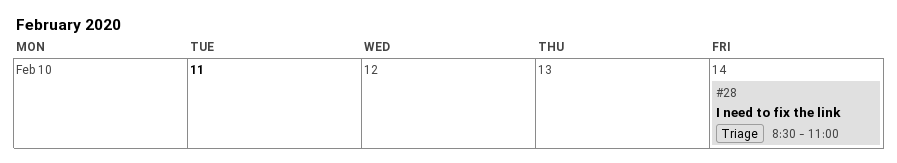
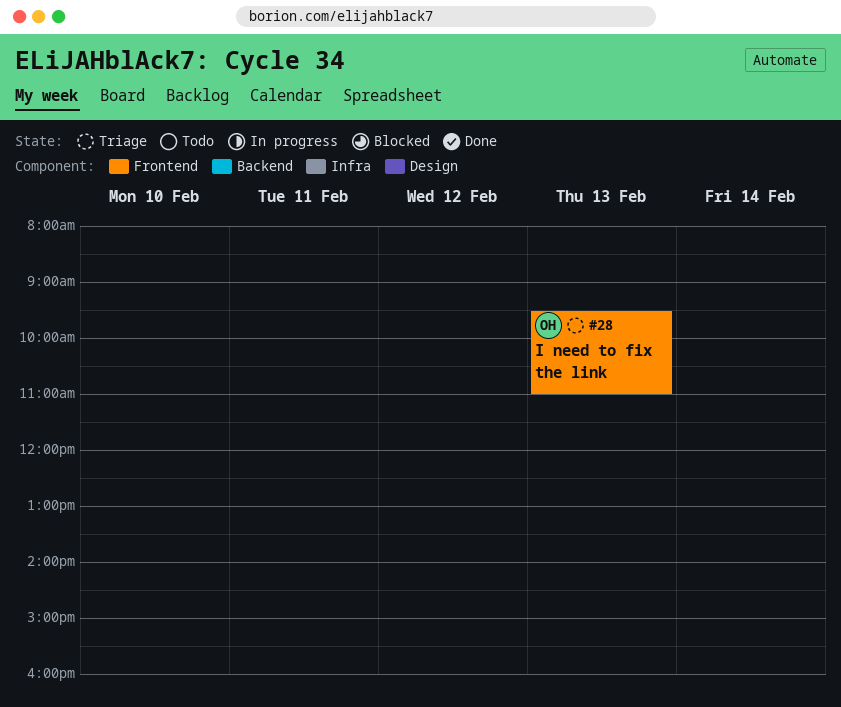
#28, day: Feb 14 -> Feb 13
#28, begins: 08:30 -> 09:30

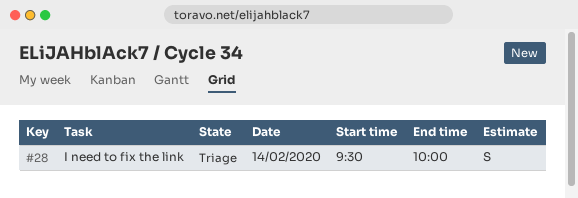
#28, day: Feb 13 -> Feb 14
#28, ends: 11:00 -> 10:00

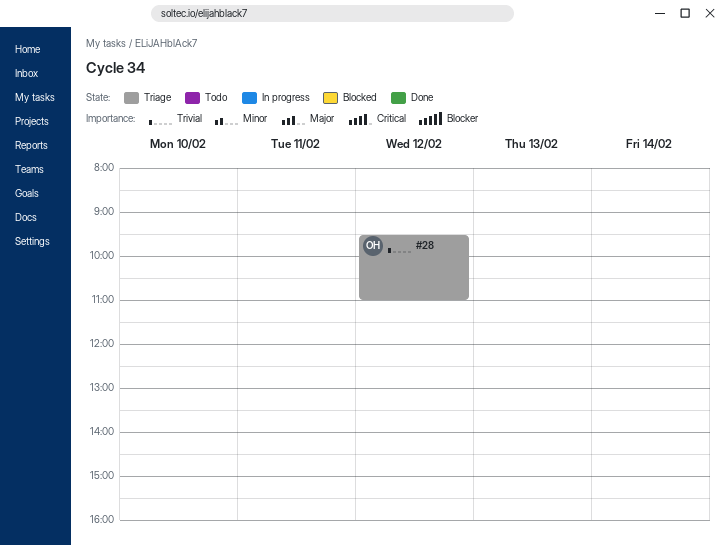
#28, day: Feb 14 -> Feb 12
#28, ends: 10:00 -> 11:00

